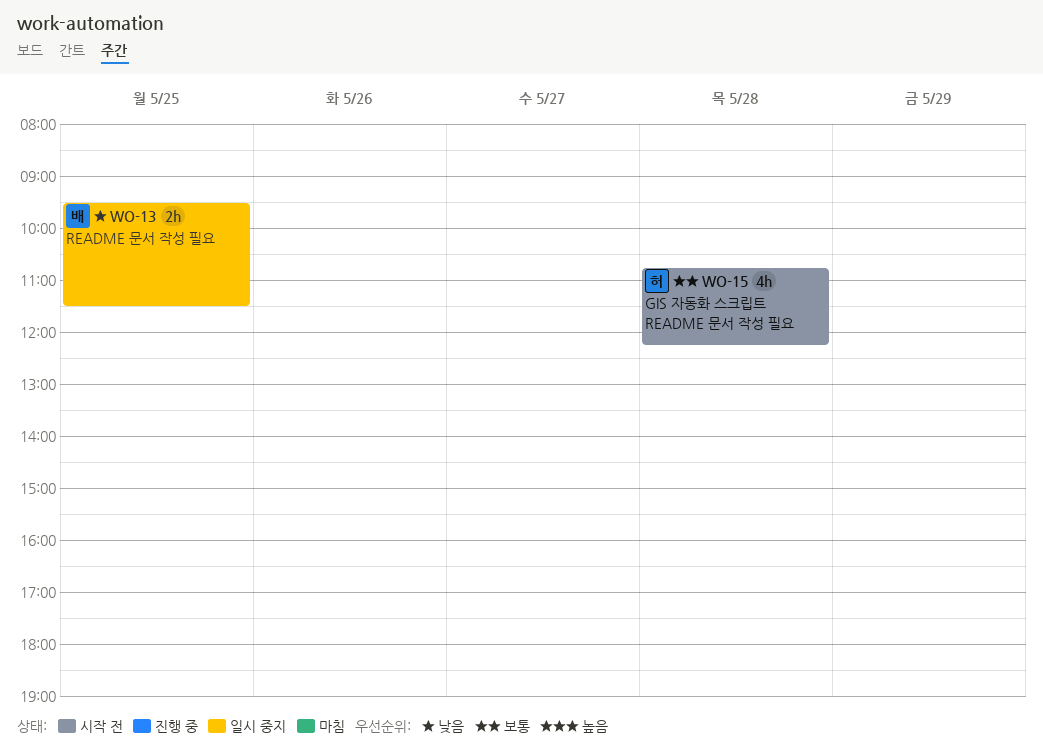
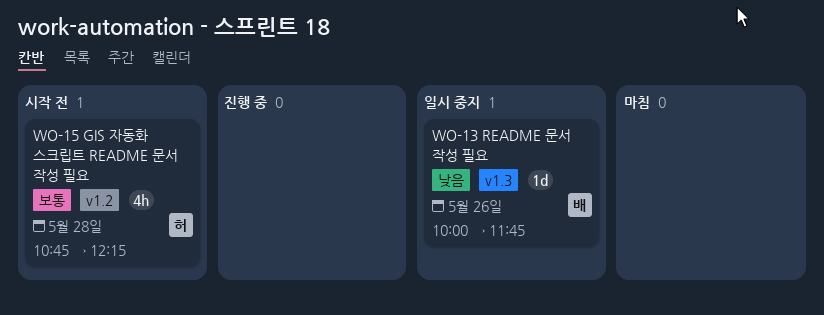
WO-13, estimate: 2h -> 1d
WO-13, day: May 25 -> May 26
WO-13, begins: 09:30 -> 10:00
WO-13, ends: 11:30 -> 11:45

